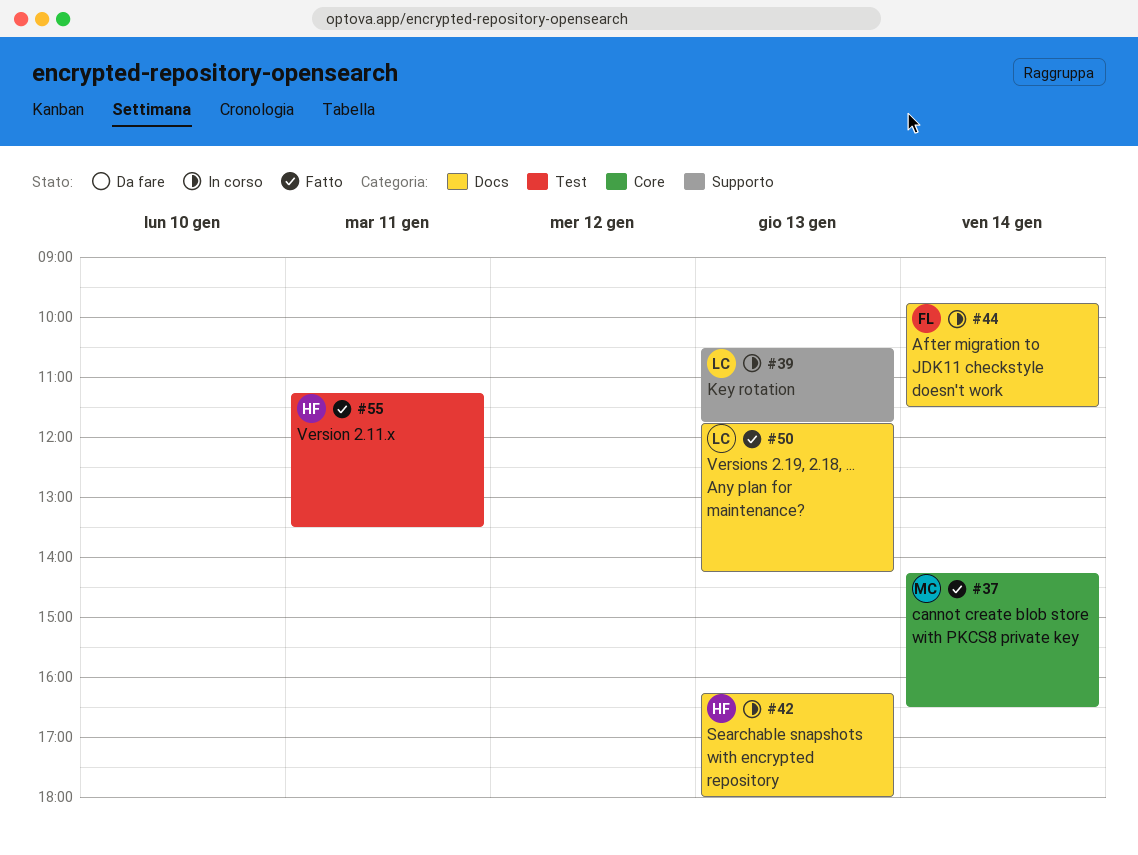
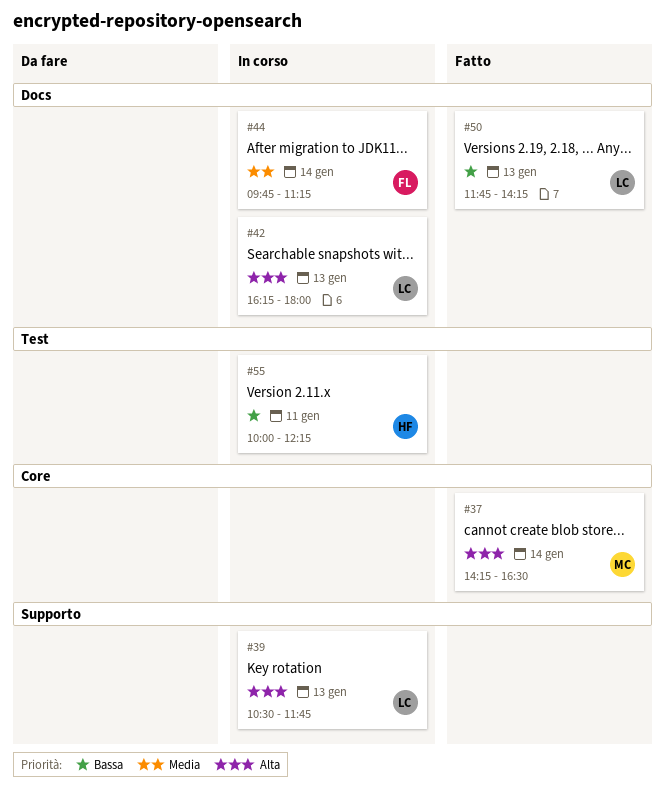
#42, owner: HF -> LC
#44, ends: 11:30 -> 11:15
#55, status: Fatto -> In corso
#55, begins: 11:15 -> 10:00
#55, ends: 13:30 -> 12:15

